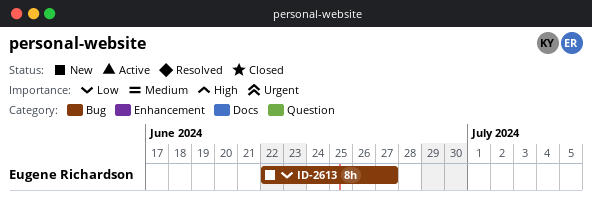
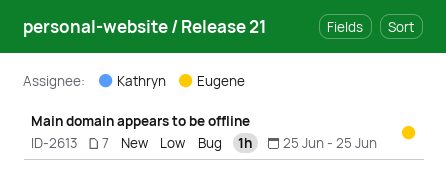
ID-2613, estimate: 8h -> 1h
ID-2613, start: Jun 22 -> Jun 25
ID-2613, due: Jun 27 -> Jun 25

